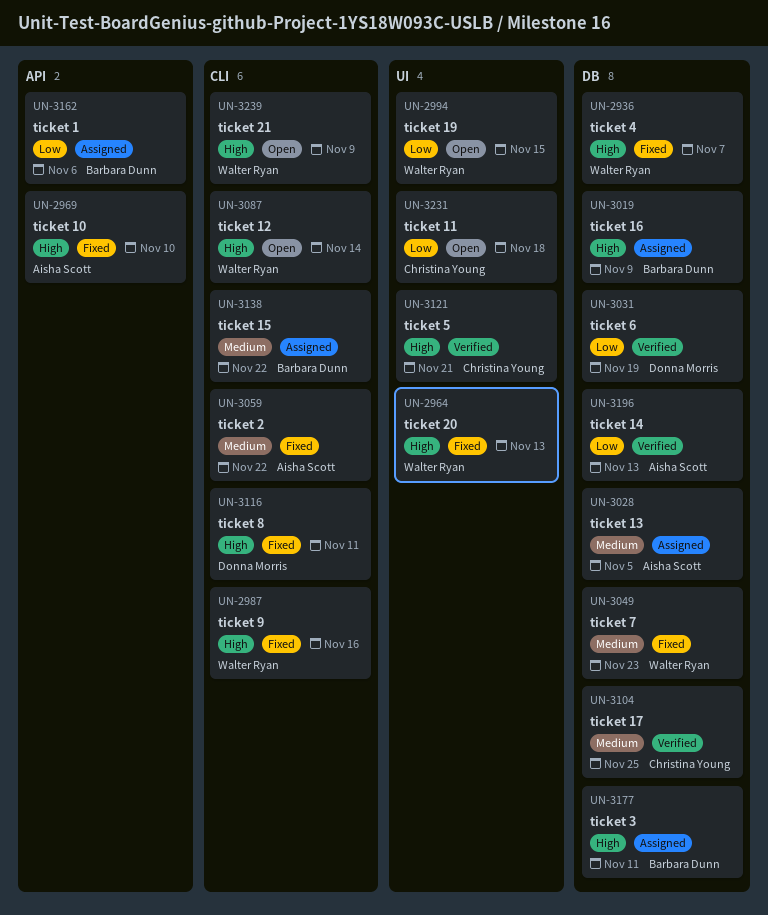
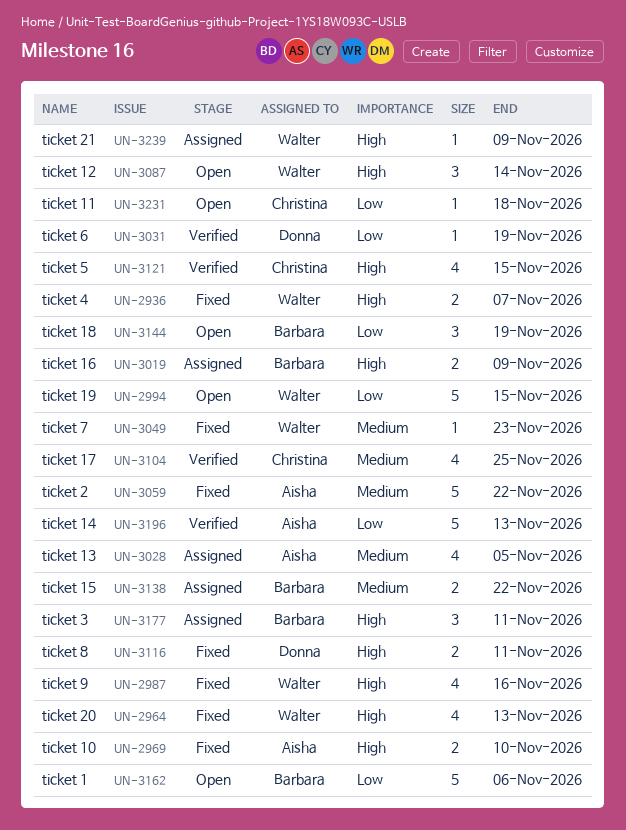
UN-3121, due: Nov 21 -> Nov 15
UN-3144: none -> present
UN-3162, status: Assigned -> Open
UN-3239, status: Open -> Assigned

